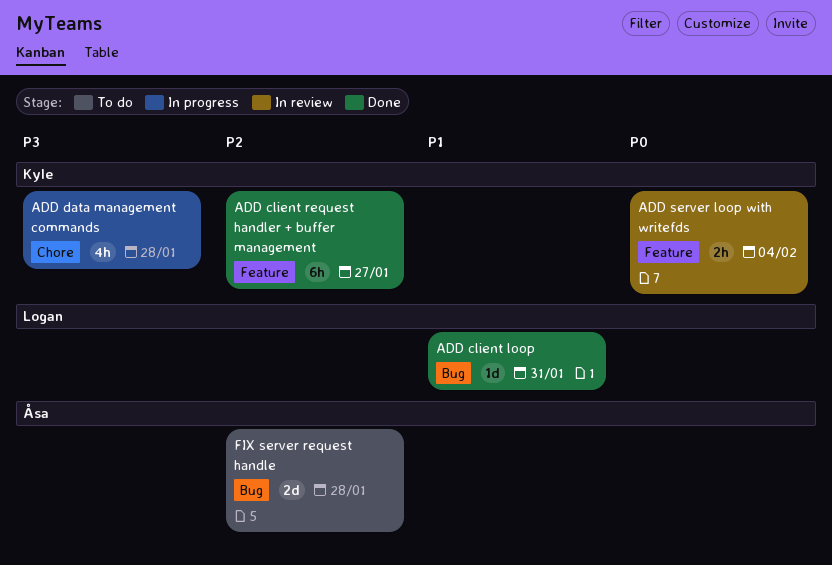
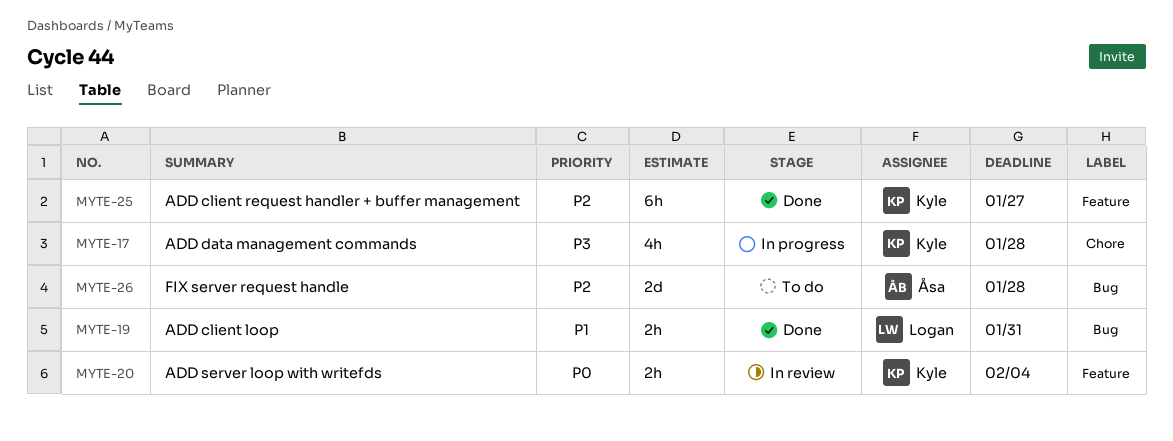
ADD client loop, estimate: 1d -> 2h

